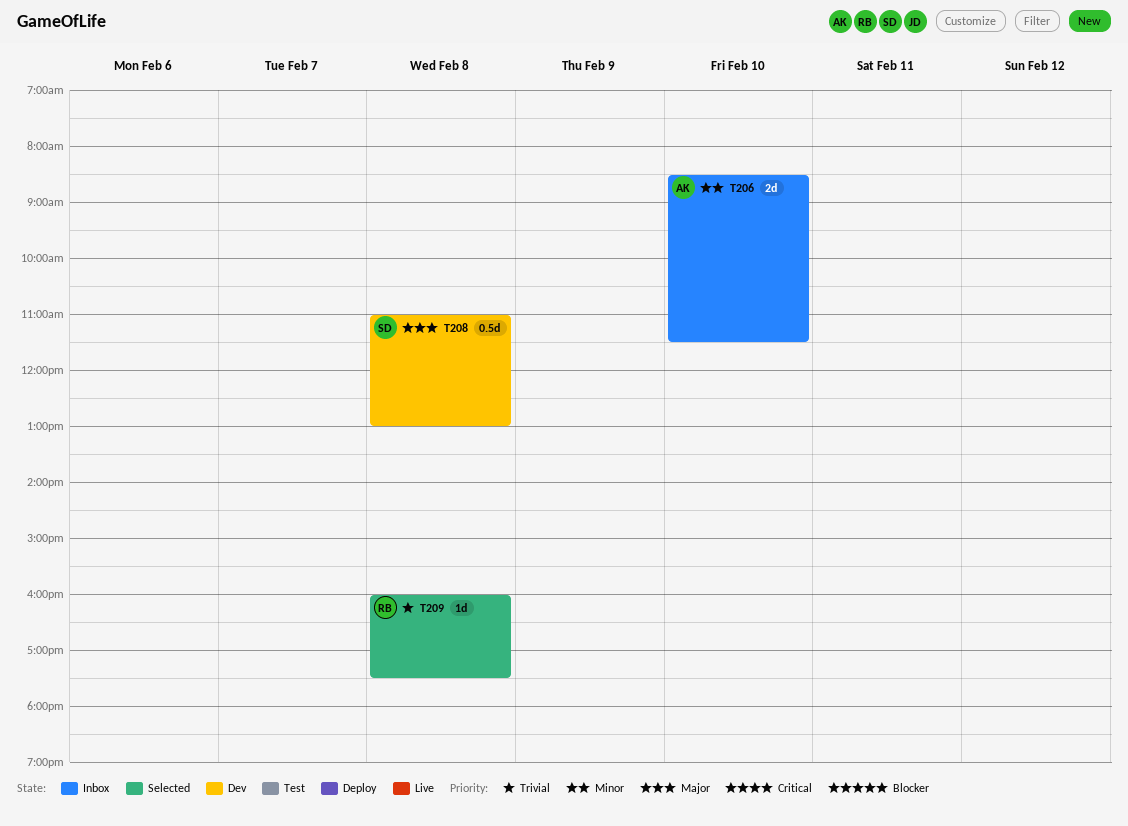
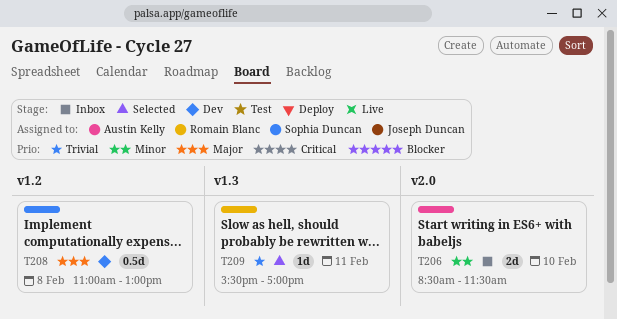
T209, day: Feb 8 -> Feb 11
T209, begins: 16:00 -> 15:30
T209, ends: 17:30 -> 17:00

